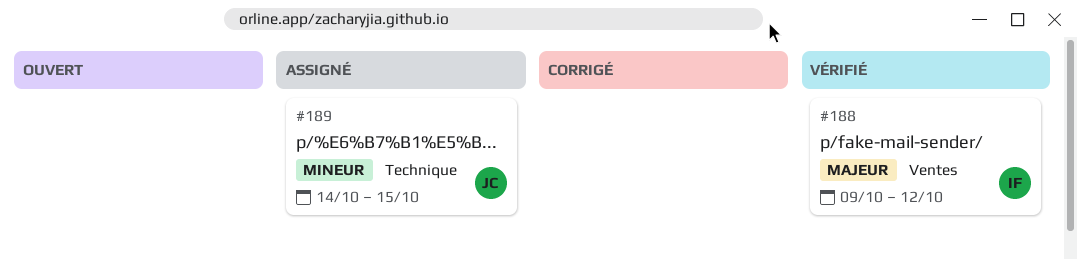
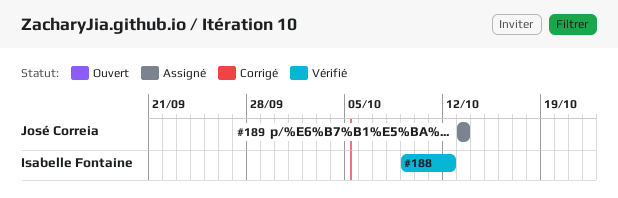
#189, start: Oct 14 -> Oct 13
#189, due: Oct 15 -> Oct 13

